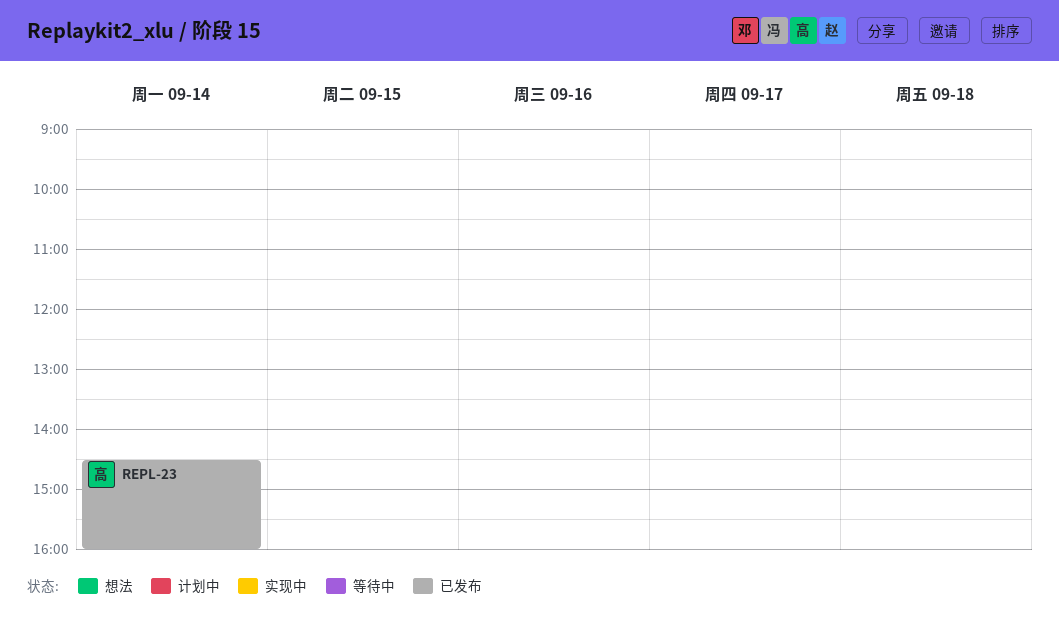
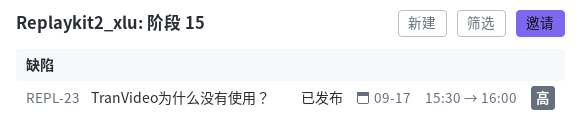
REPL-23, day: Sep 14 -> Sep 17
REPL-23, begins: 14:30 -> 15:30

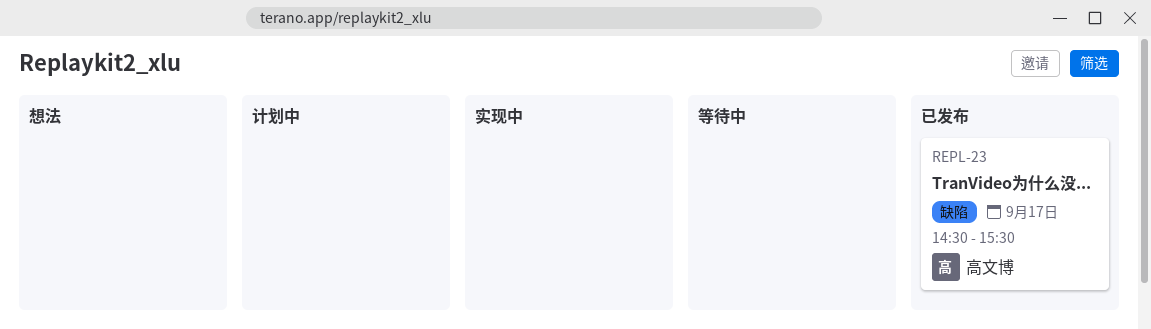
REPL-23, begins: 15:30 -> 14:30
REPL-23, ends: 16:00 -> 15:30

